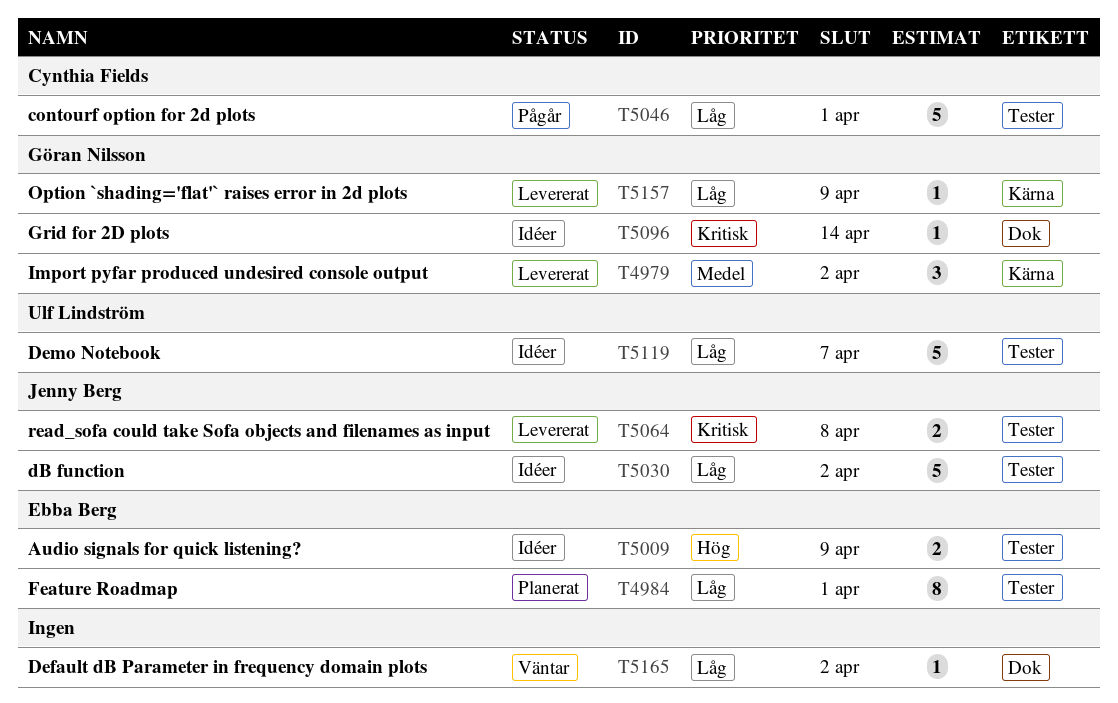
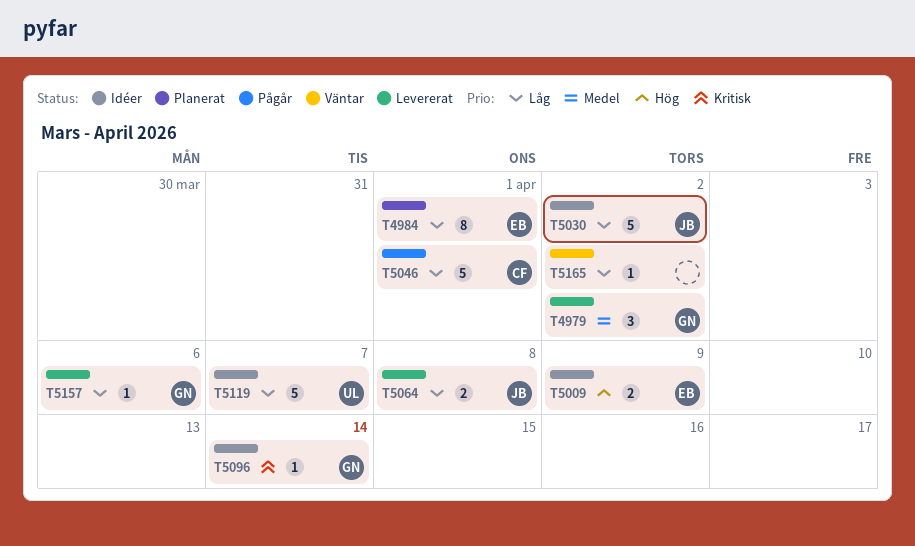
T5064, priority: Kritisk -> Låg
T5157, due: Apr 9 -> Apr 6

